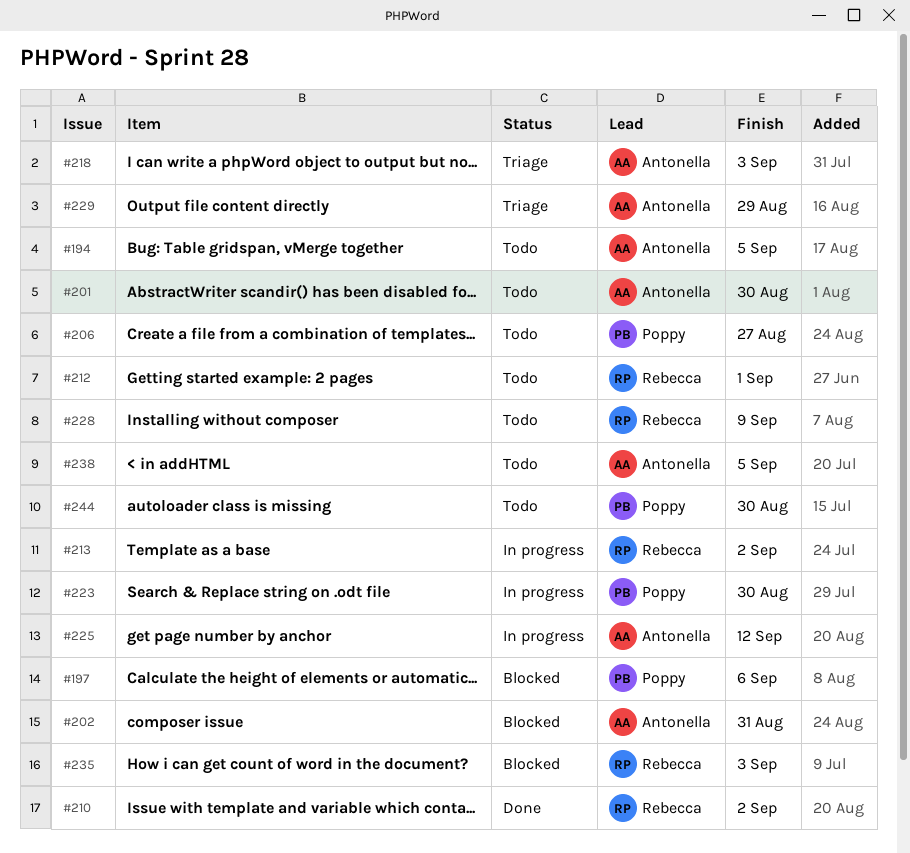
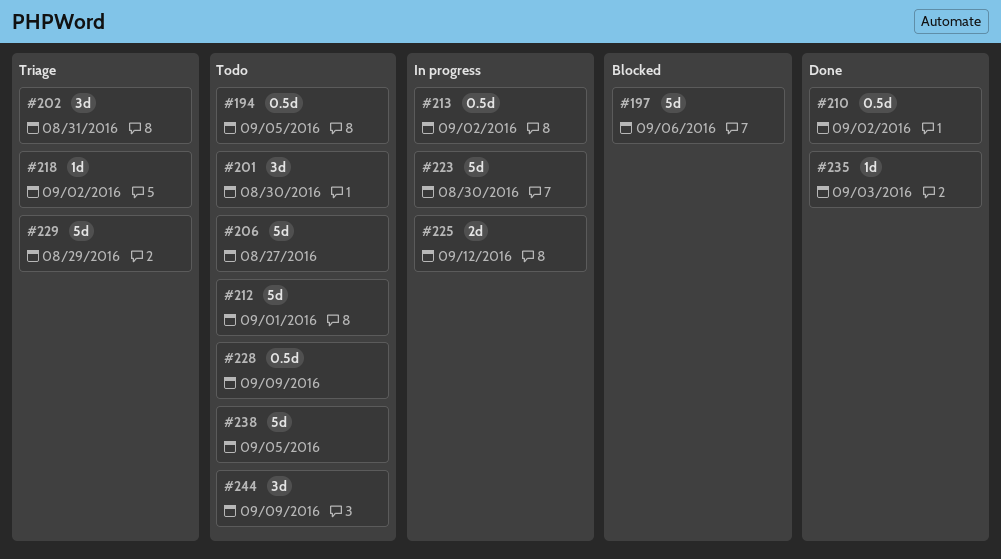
#202, status: Blocked -> Triage
#218, due: Sep 3 -> Sep 2
#235, status: Blocked -> Done
#244, due: Aug 30 -> Sep 9

